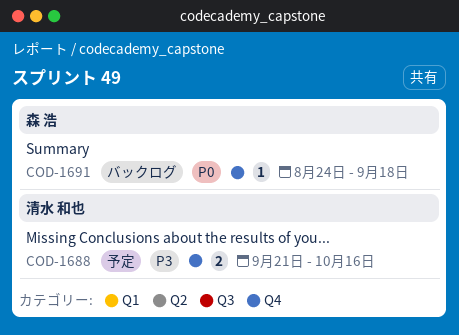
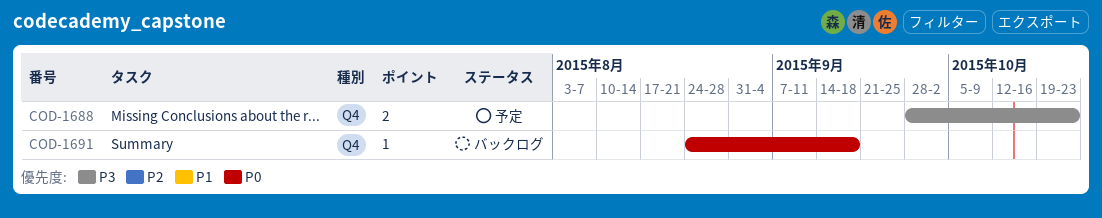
COD-1688, start: Sep 21 -> Sep 28
COD-1688, due: Oct 16 -> Oct 23

